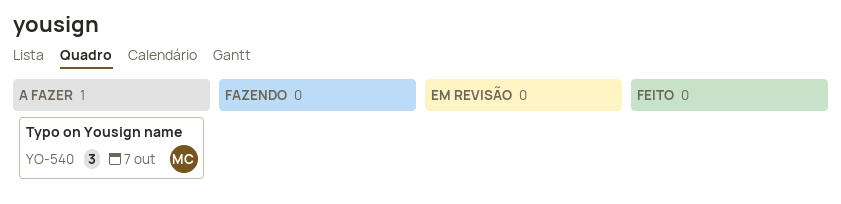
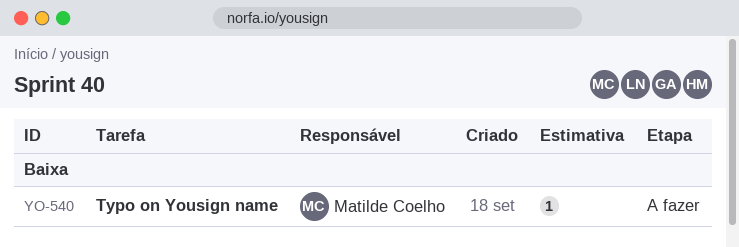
YO-540, estimate: 3 -> 1

